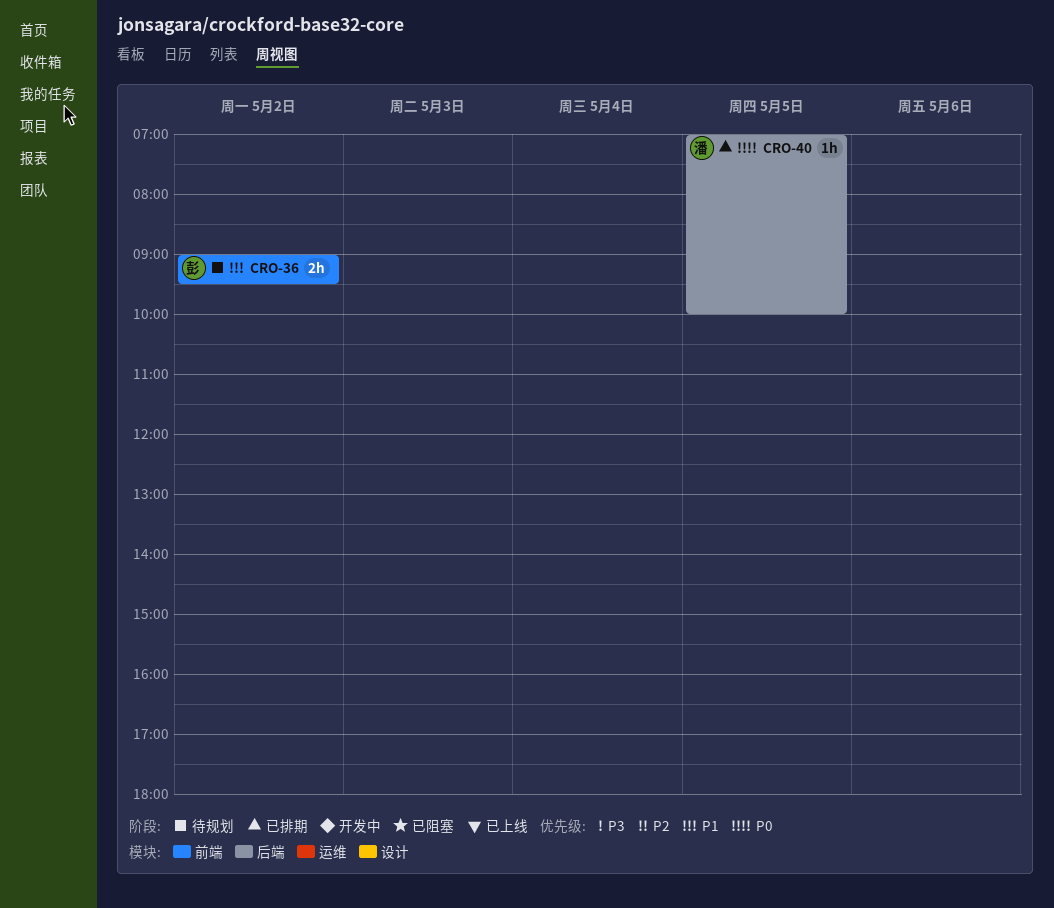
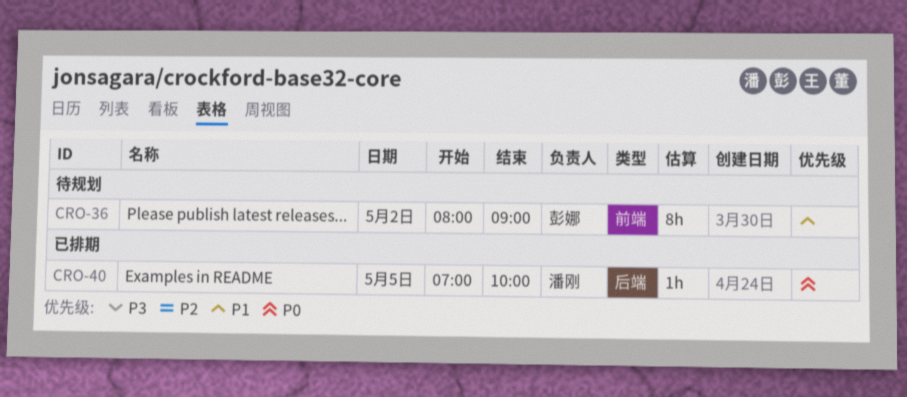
CRO-36, estimate: 2h -> 8h
CRO-36, begins: 09:00 -> 08:00
CRO-36, ends: 09:30 -> 09:00

